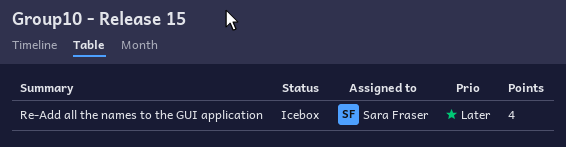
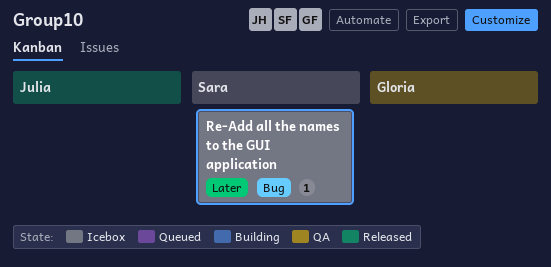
Re-Add all the names to the GUI application, estimate: 4 -> 1

